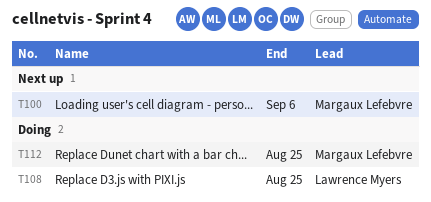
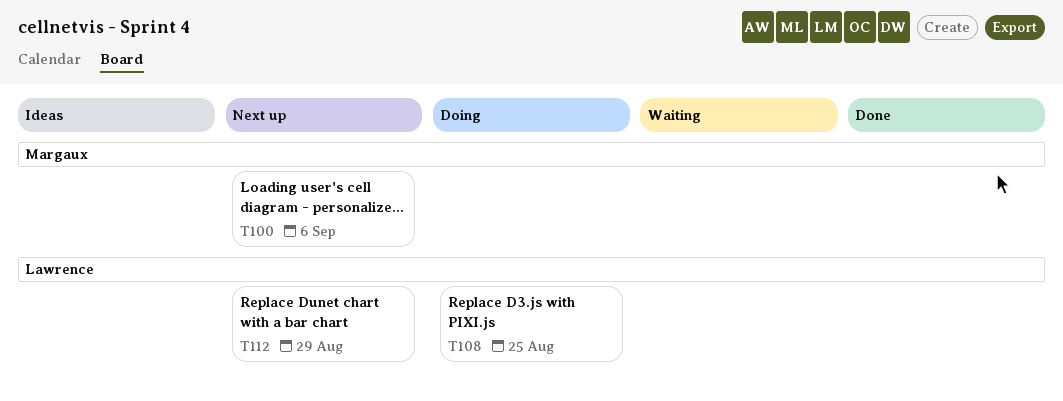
T112, status: Doing -> Next up
T112, owner: Margaux Lefebvre -> Lawrence Myers
T112, due: Aug 25 -> Aug 29

